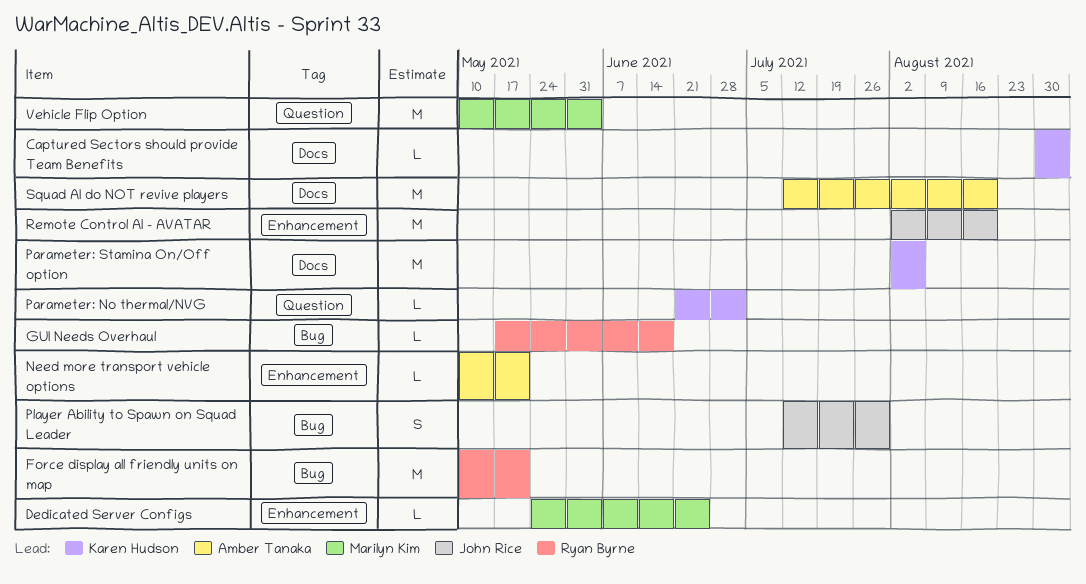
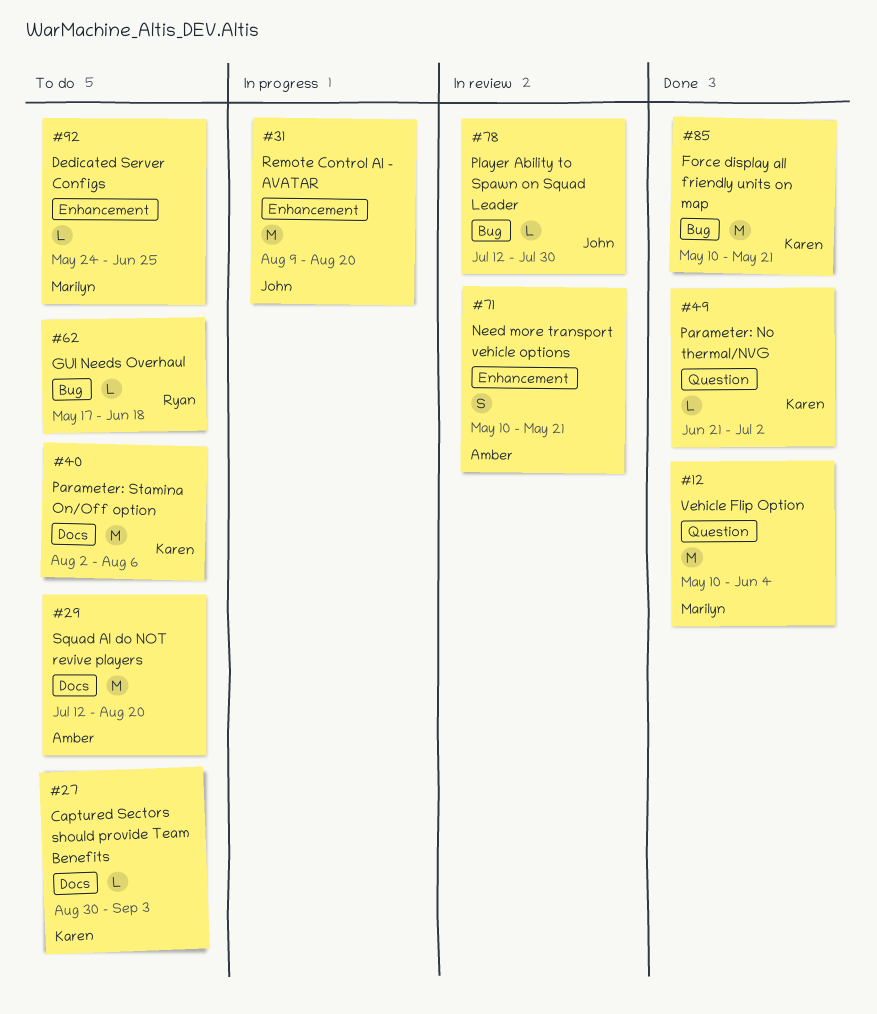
Force display all friendly units on map, owner: Ryan Byrne -> Karen Hudson
Need more transport vehicle options, estimate: L -> S
Player Ability to Spawn on Squad Leader, estimate: S -> L
Remote Control AI - AVATAR, start: Aug 2 -> Aug 9

